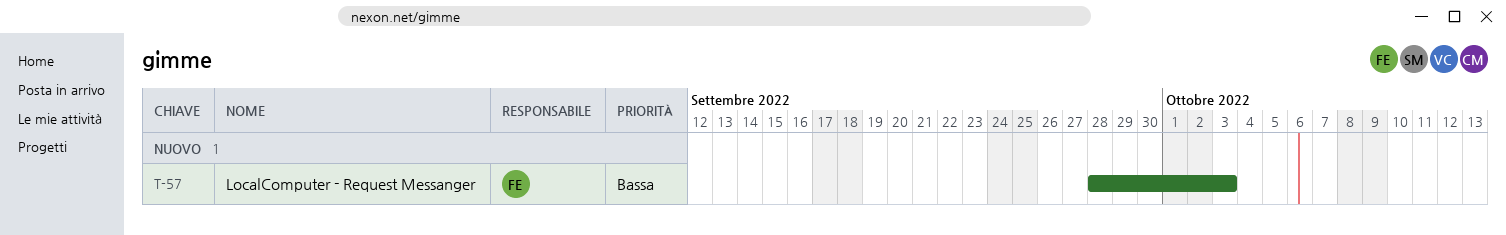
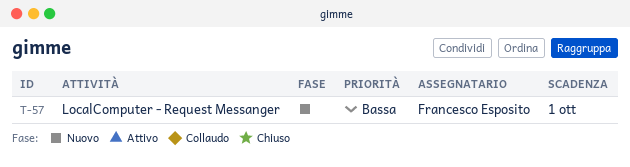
T-57, due: Oct 3 -> Oct 1

